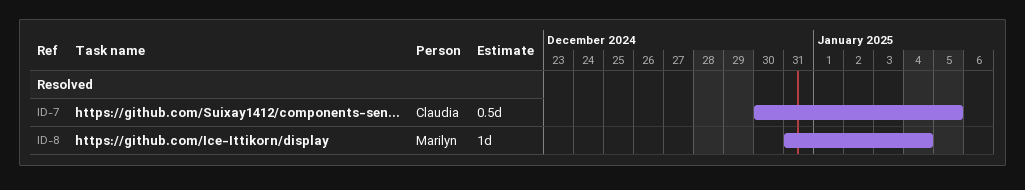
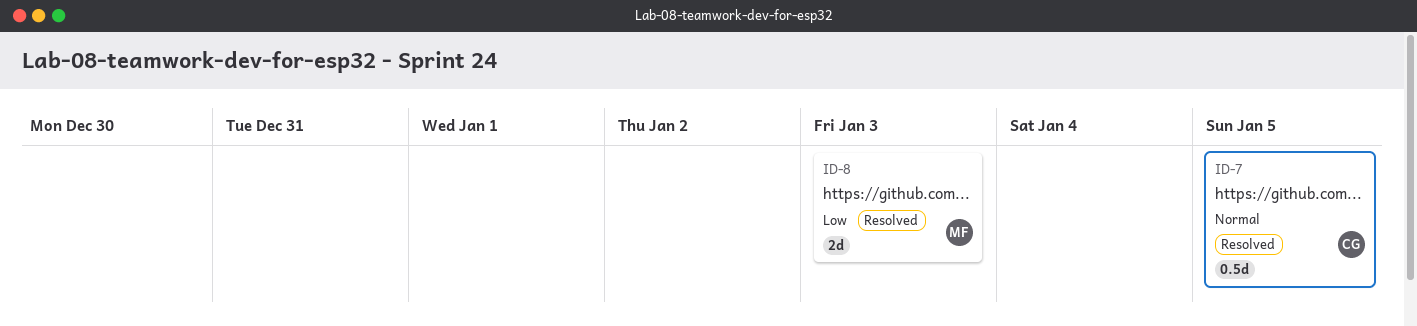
ID-8, estimate: 1d -> 2d
ID-8, due: Jan 4 -> Jan 3

